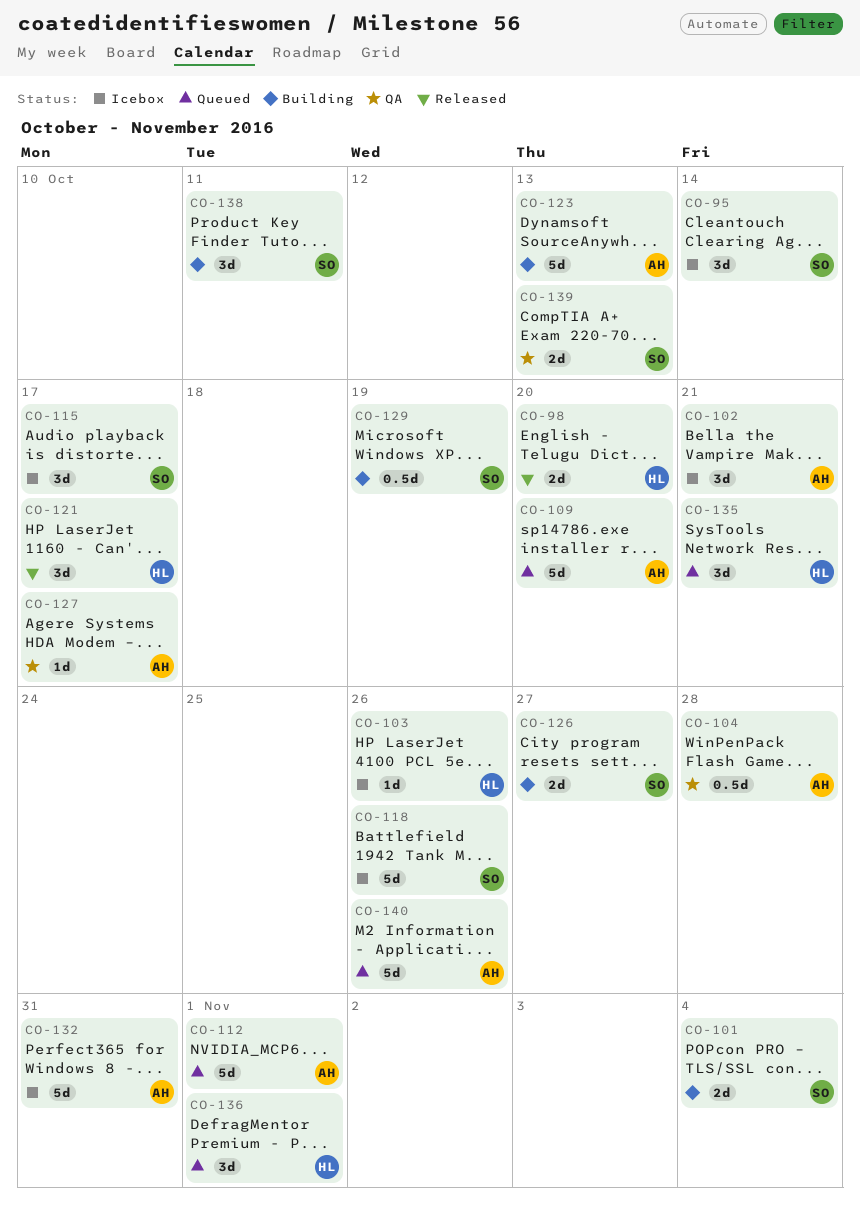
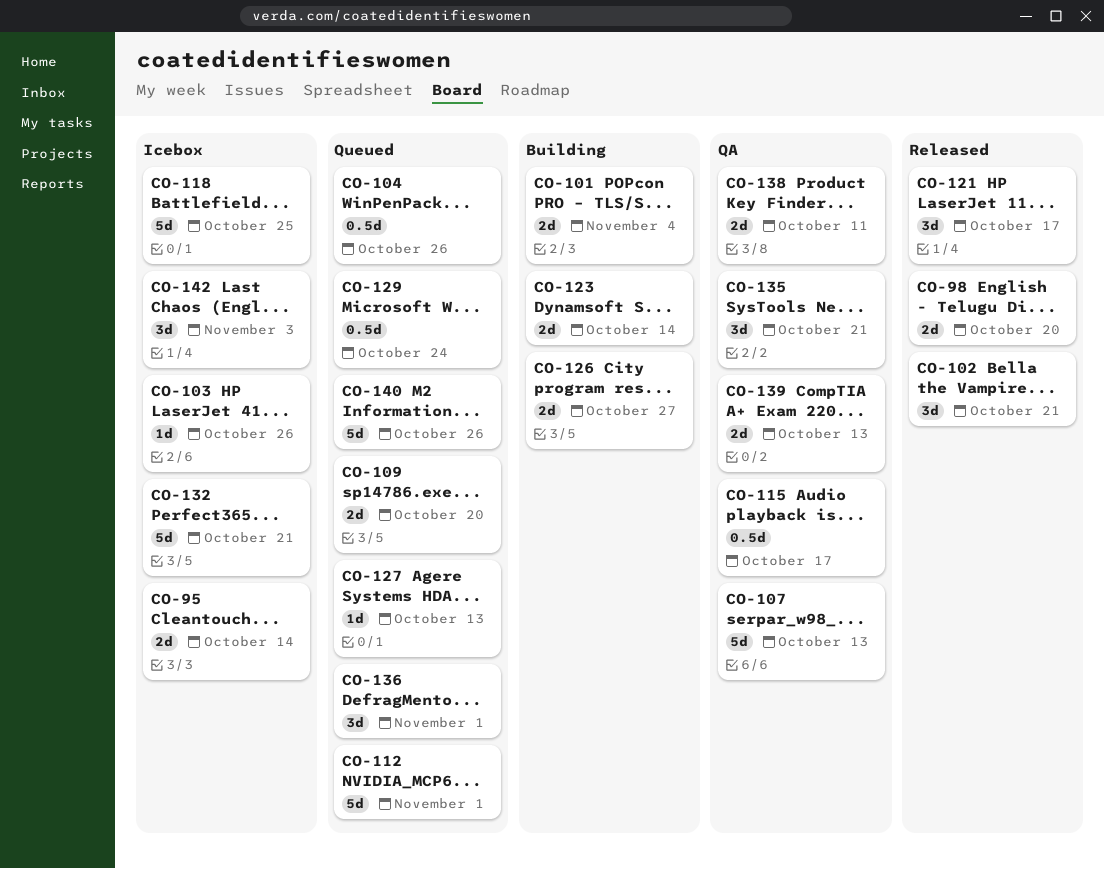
CO-95, estimate: 3d -> 2d
CO-102, status: Icebox -> Released
CO-104, status: QA -> Queued
CO-104, due: Oct 28 -> Oct 26
CO-107: none -> present
CO-109, estimate: 5d -> 2d
CO-115, status: Icebox -> QA
CO-115, estimate: 3d -> 0.5d
CO-118, due: Oct 26 -> Oct 25
CO-123, estimate: 5d -> 2d
CO-123, due: Oct 13 -> Oct 14
CO-127, status: QA -> Queued
CO-127, due: Oct 17 -> Oct 13
CO-129, status: Building -> Queued
CO-129, due: Oct 19 -> Oct 24
CO-132, due: Oct 31 -> Oct 21
CO-135, status: Queued -> QA
CO-138, status: Building -> QA
CO-138, estimate: 3d -> 2d
CO-142: none -> present

